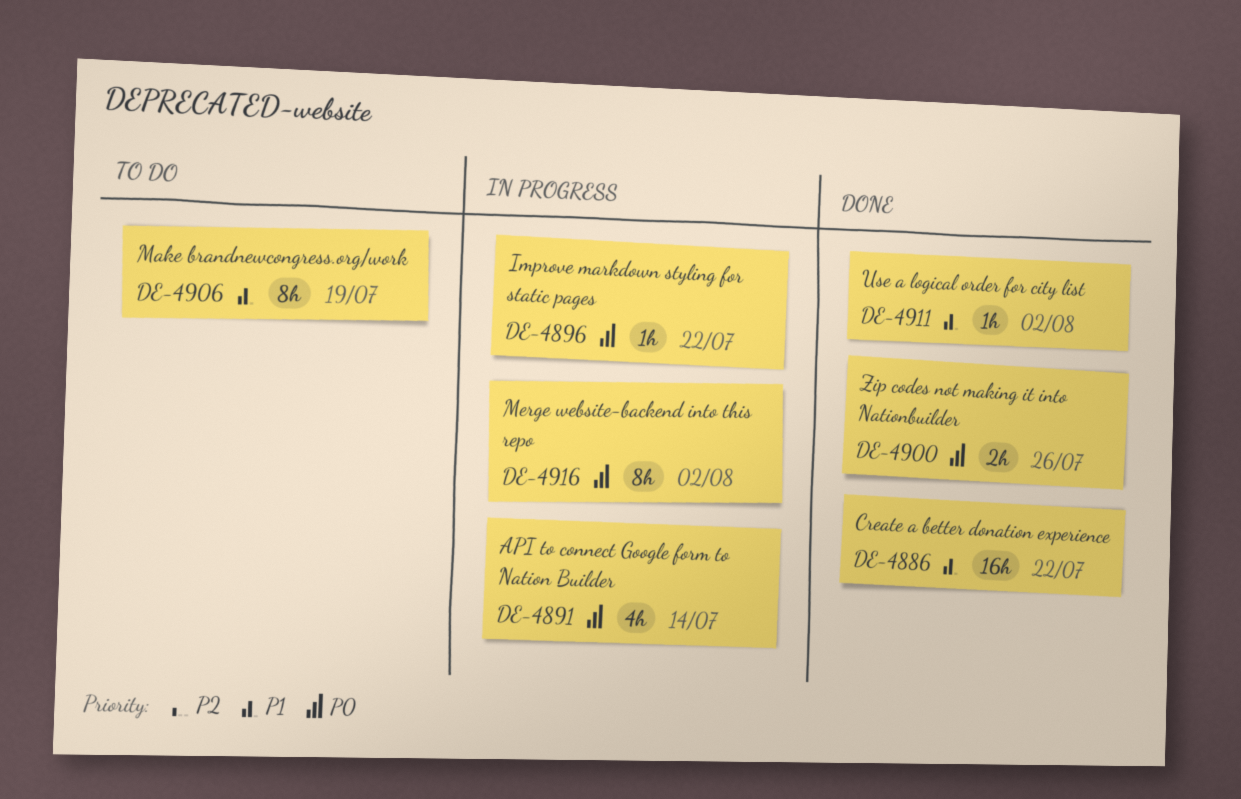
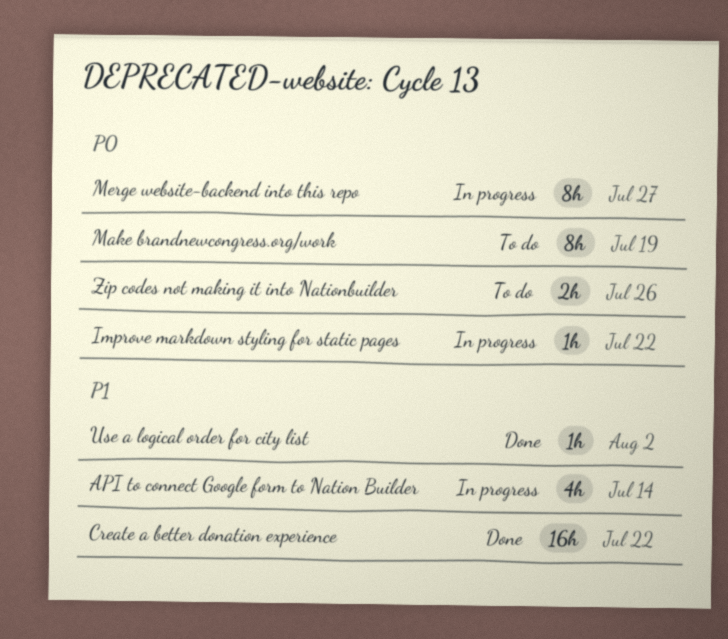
API to connect Google form to Nation Builder, priority: P0 -> P1
Make brandnewcongress.org/work, priority: P1 -> P0
Merge website-backend into this repo, due: Aug 2 -> Jul 27
Zip codes not making it into Nationbuilder, status: Done -> To do

